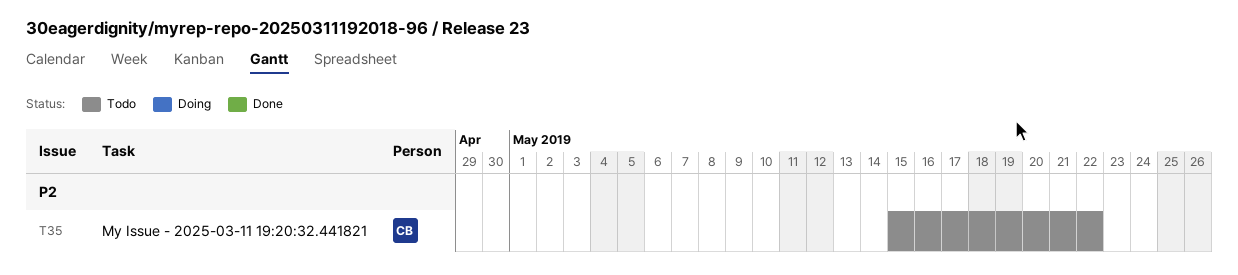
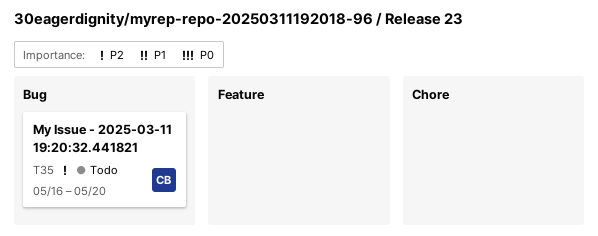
T35, start: May 15 -> May 16
T35, due: May 22 -> May 20

